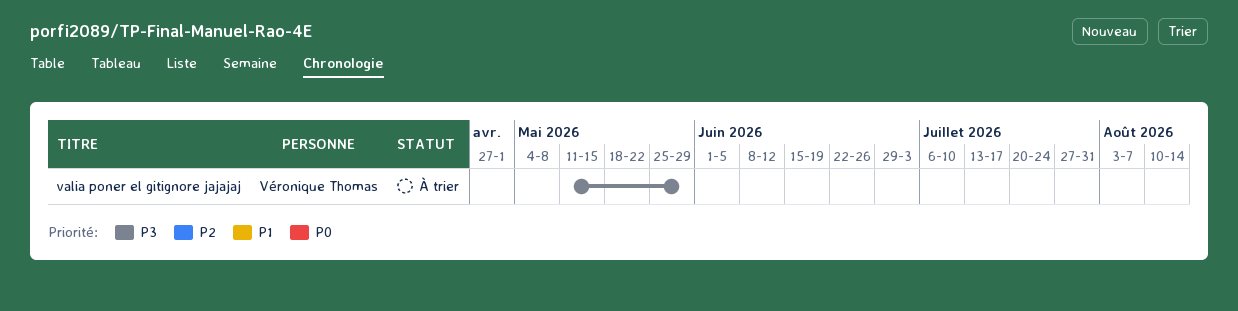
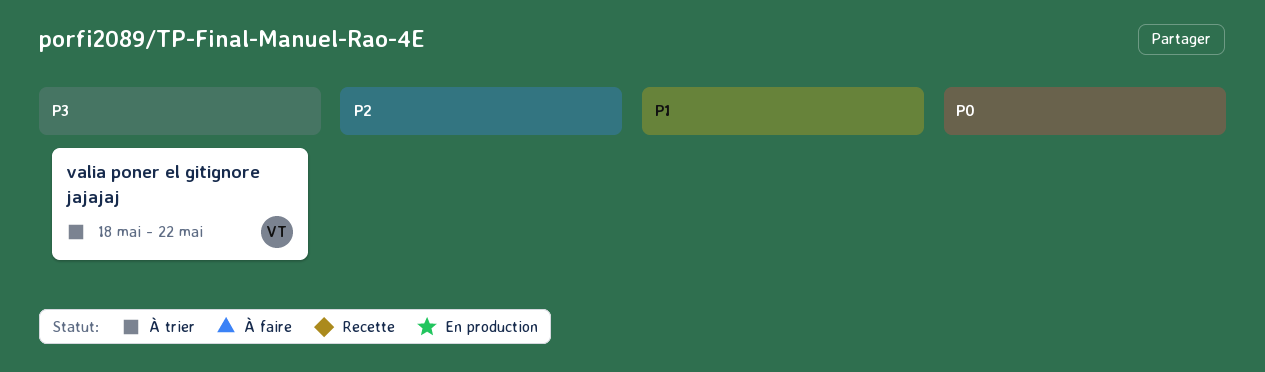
valia poner el gitignore jajajaj, start: May 11 -> May 18
valia poner el gitignore jajajaj, due: May 29 -> May 22

